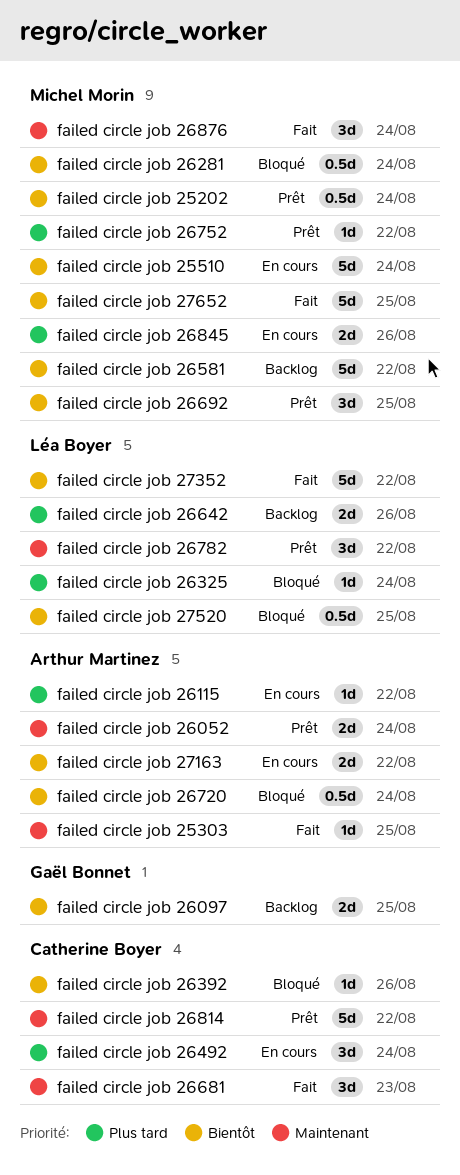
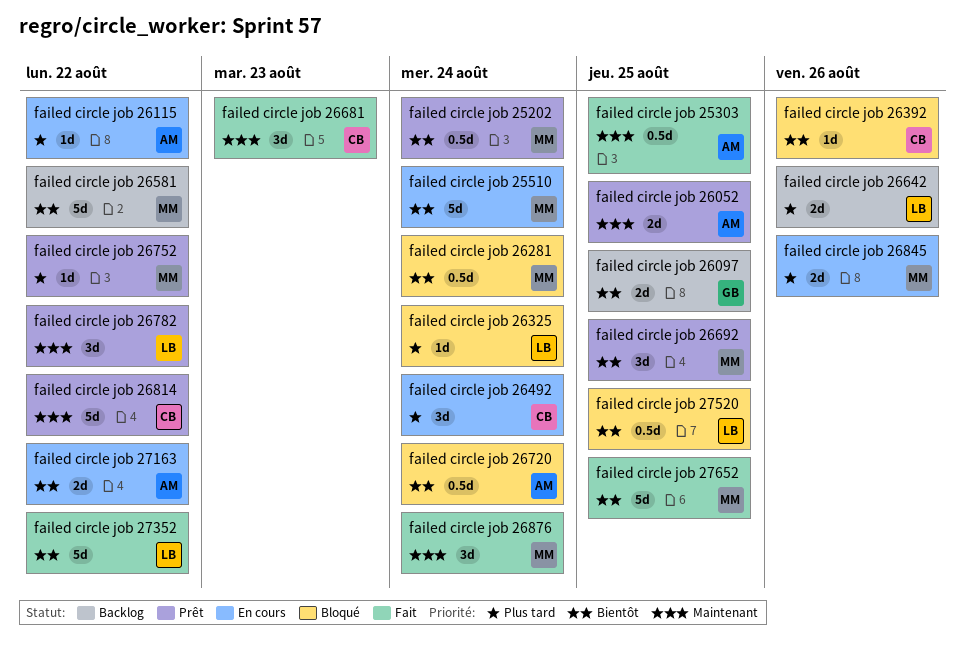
failed circle job 25303, estimate: 1d -> 0.5d
failed circle job 26052, due: Aug 24 -> Aug 25

